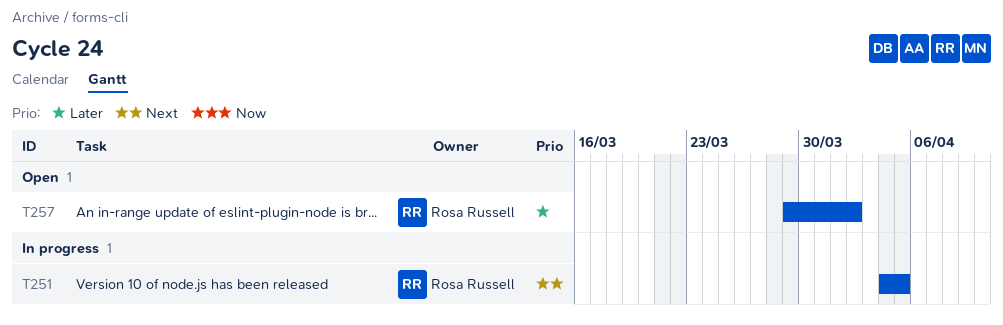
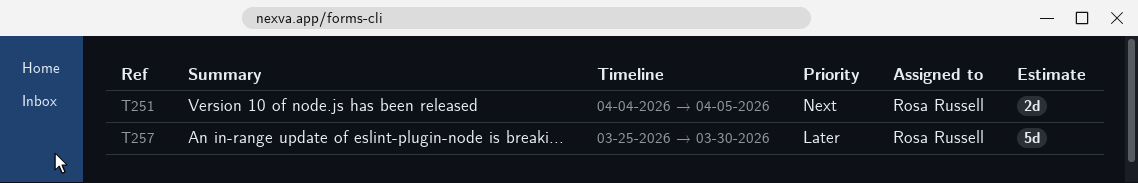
T257, start: Mar 29 -> Mar 25
T257, due: Apr 2 -> Mar 30

